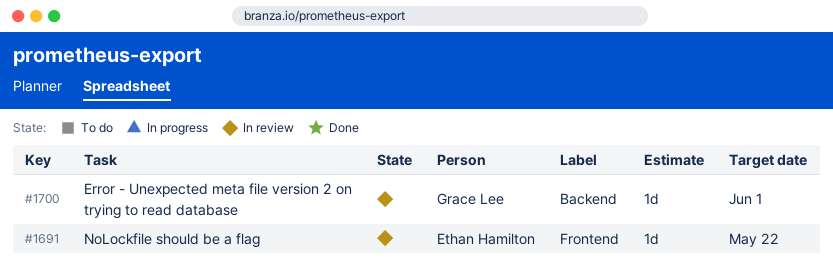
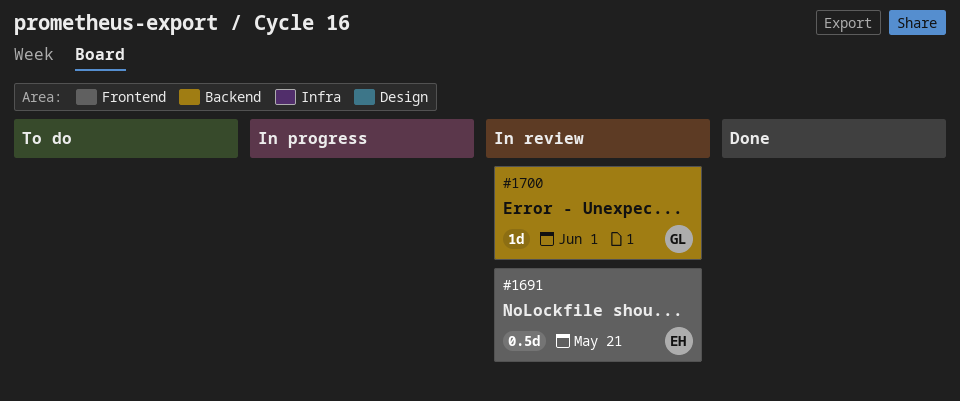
#1691, estimate: 1d -> 0.5d
#1691, due: May 22 -> May 21

